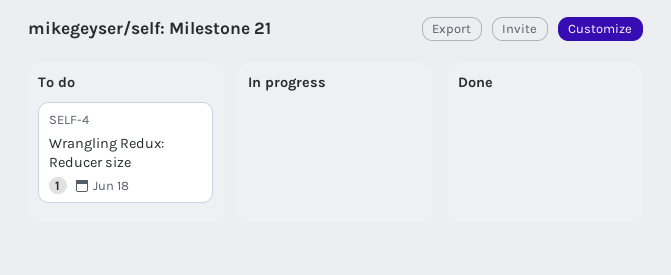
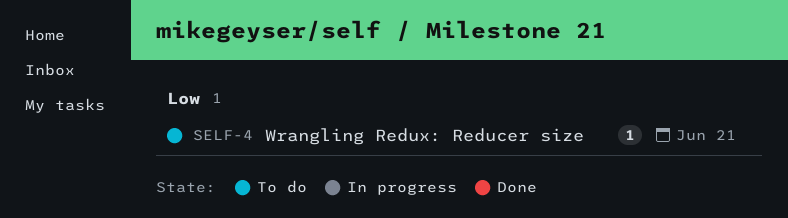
SELF-4, due: Jun 18 -> Jun 21

